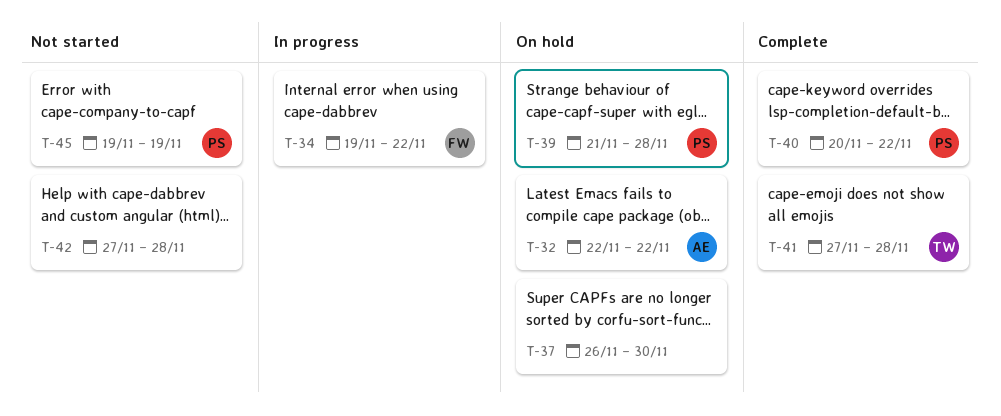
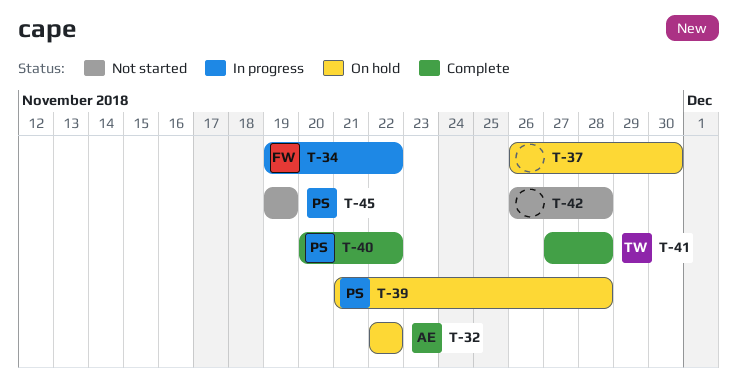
T-42, start: Nov 27 -> Nov 26

